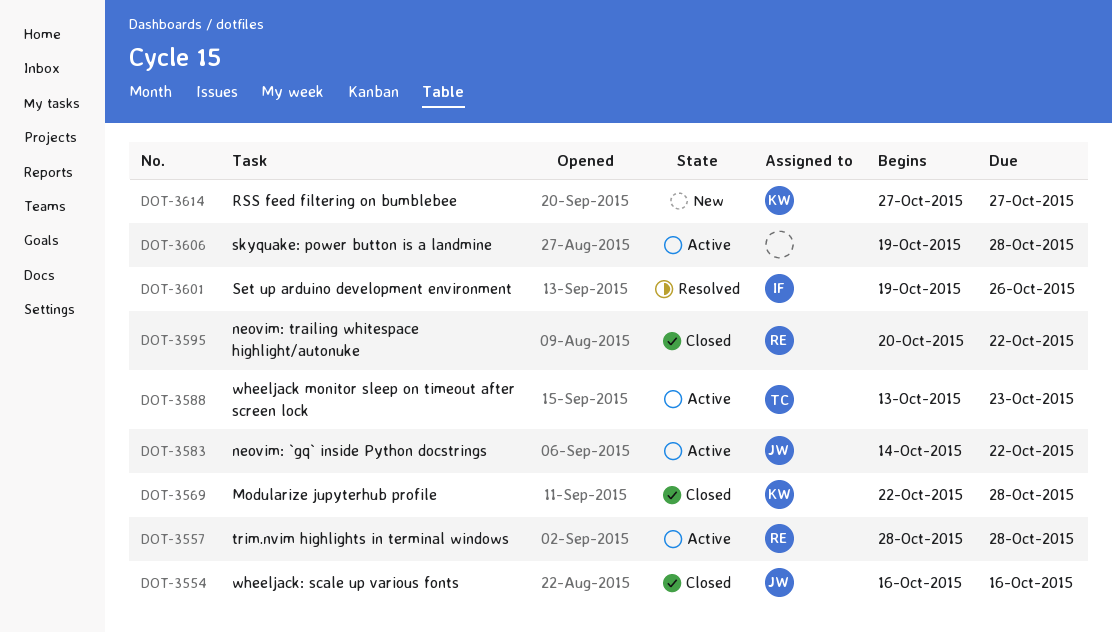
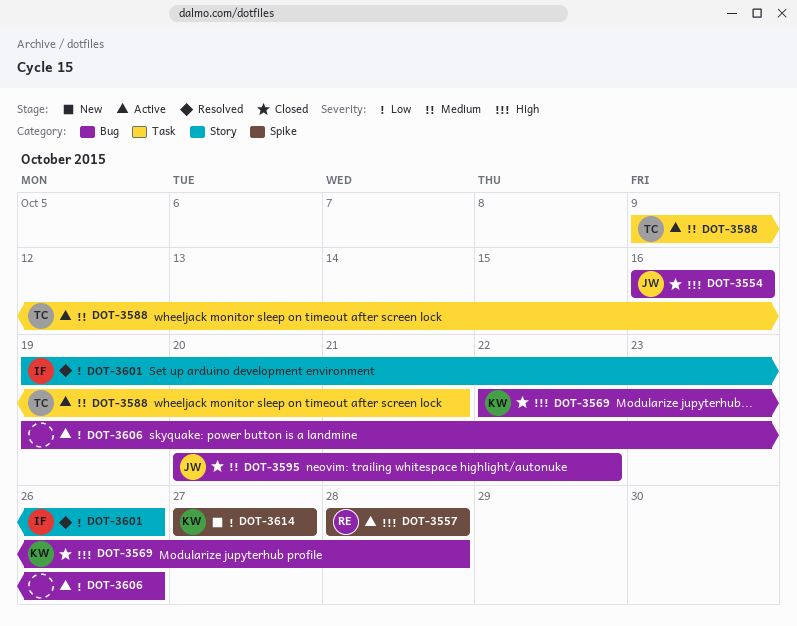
DOT-3583: present -> none
DOT-3588, start: Oct 13 -> Oct 9
DOT-3588, due: Oct 23 -> Oct 21
DOT-3595, owner: RE -> JW
DOT-3606, due: Oct 28 -> Oct 26

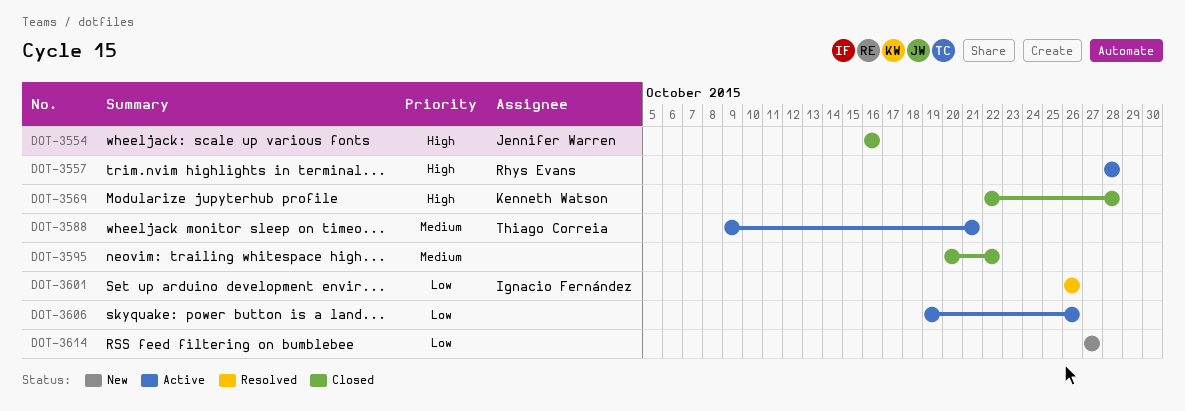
DOT-3595, owner: Jennifer Warren -> none
DOT-3601, start: Oct 19 -> Oct 26
DOT-3614, owner: Kenneth Watson -> none

